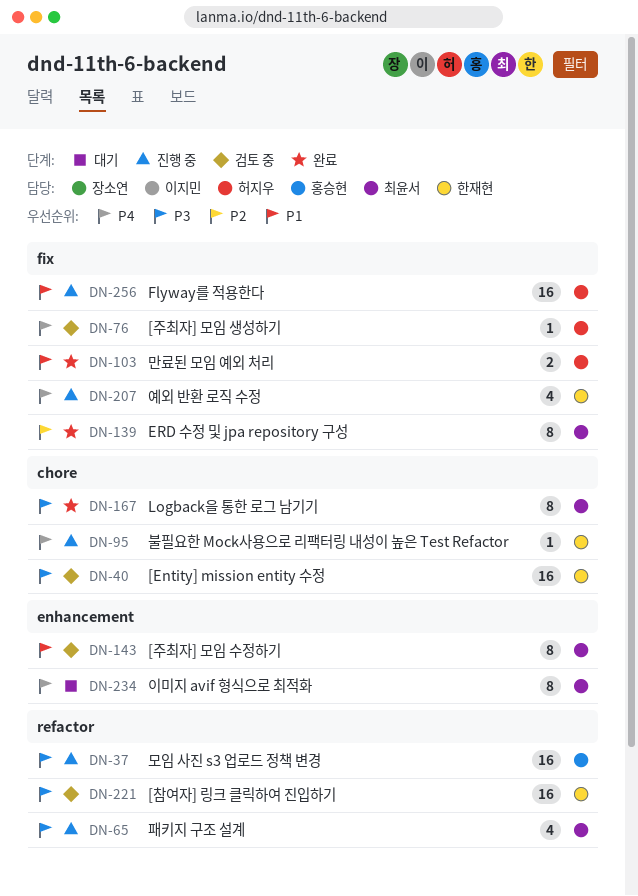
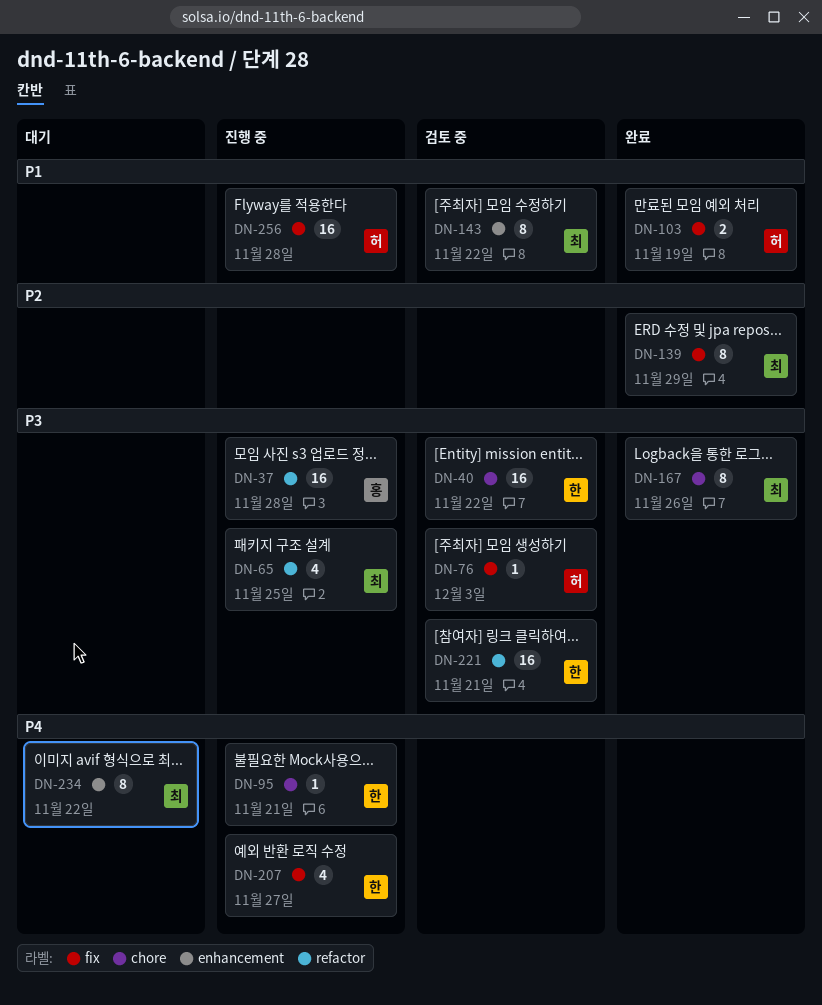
DN-76, priority: P4 -> P3

